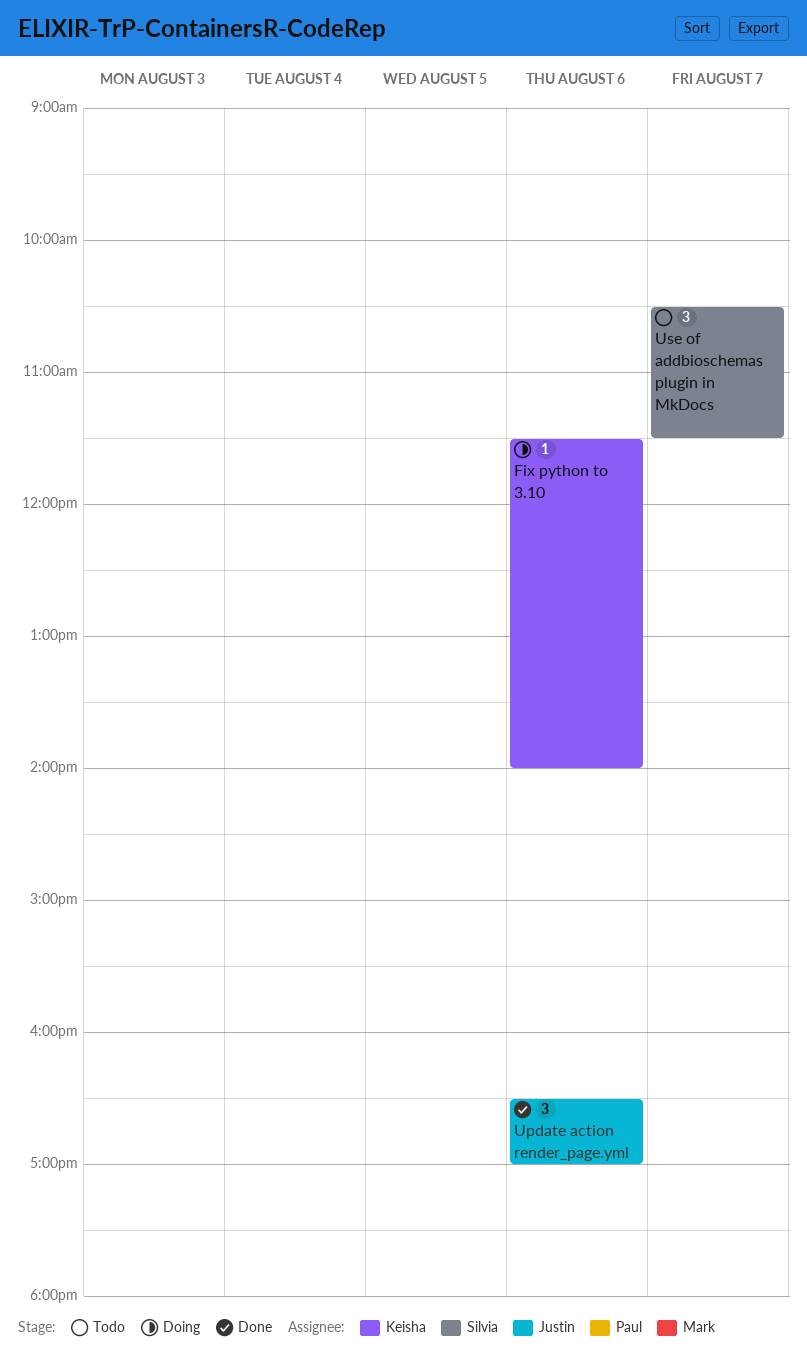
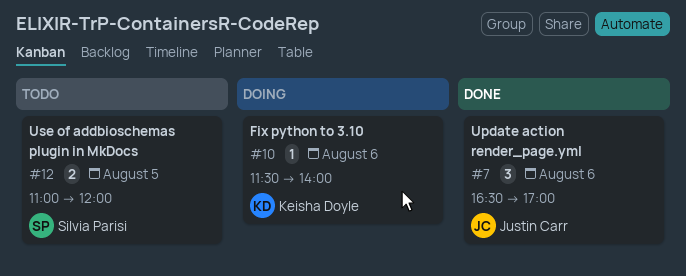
Use of addbioschemas plugin in MkDocs, estimate: 3 -> 2
Use of addbioschemas plugin in MkDocs, day: Aug 7 -> Aug 5
Use of addbioschemas plugin in MkDocs, begins: 10:30 -> 11:00
Use of addbioschemas plugin in MkDocs, ends: 11:30 -> 12:00

